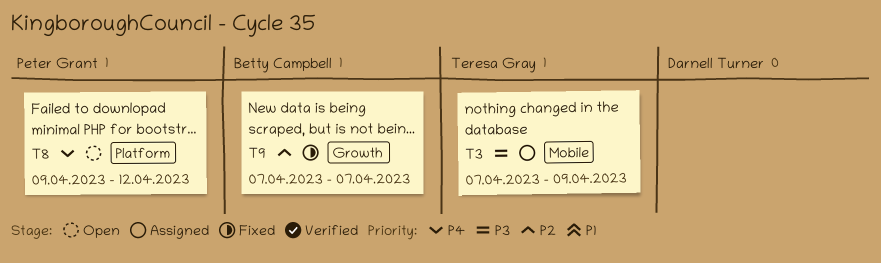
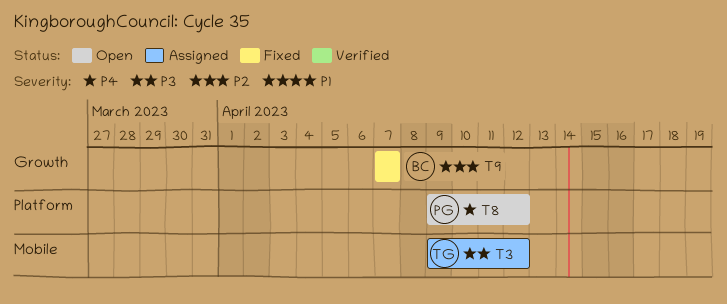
T3, start: Apr 7 -> Apr 9
T3, due: Apr 9 -> Apr 12

